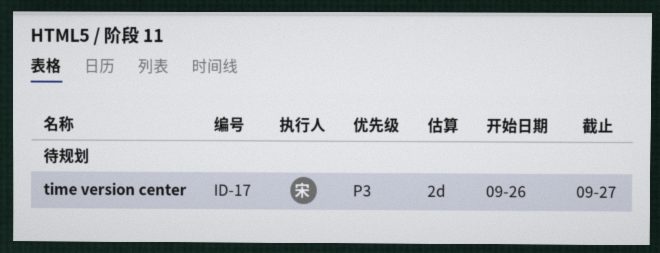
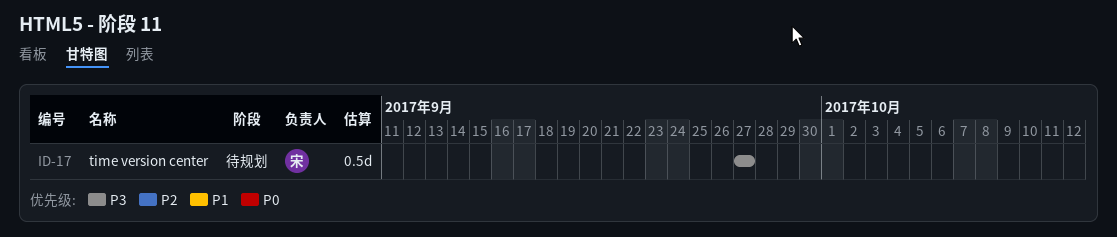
ID-17, estimate: 2d -> 0.5d
ID-17, start: Sep 26 -> Sep 27

